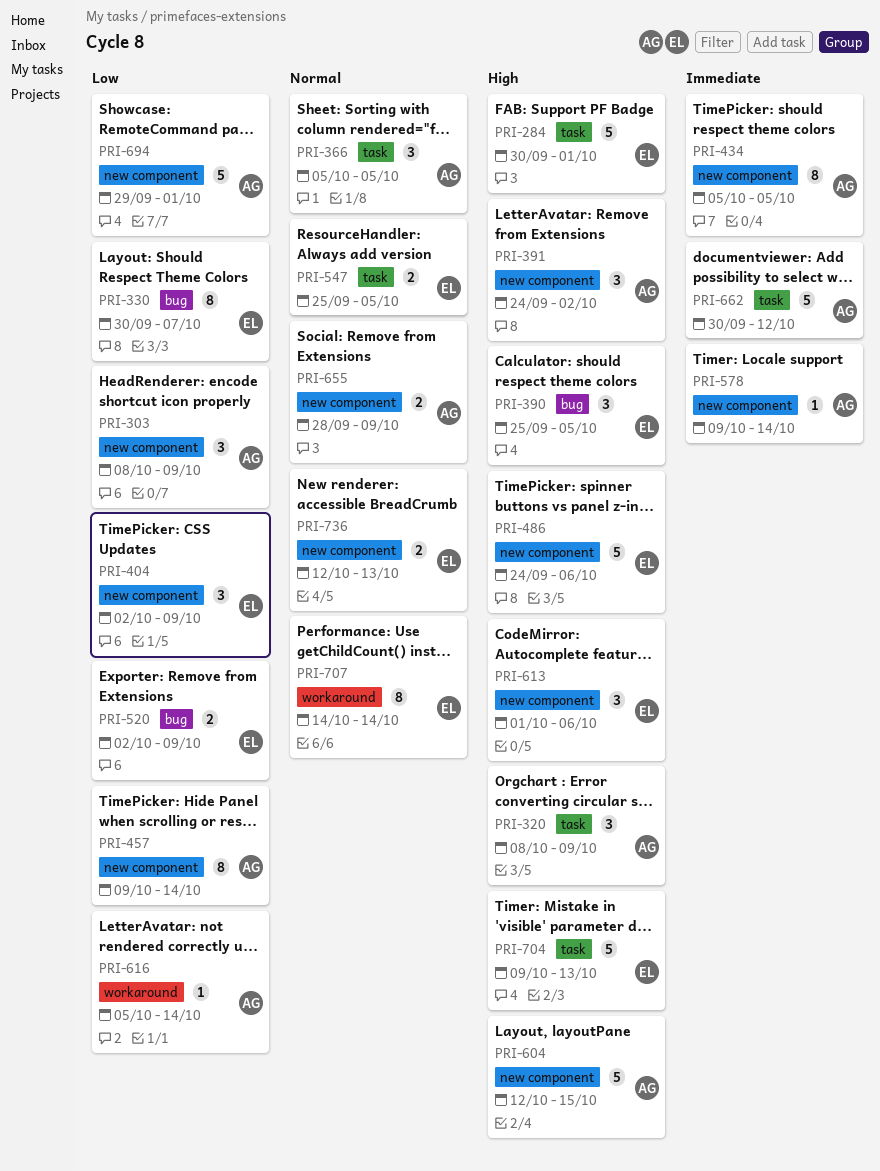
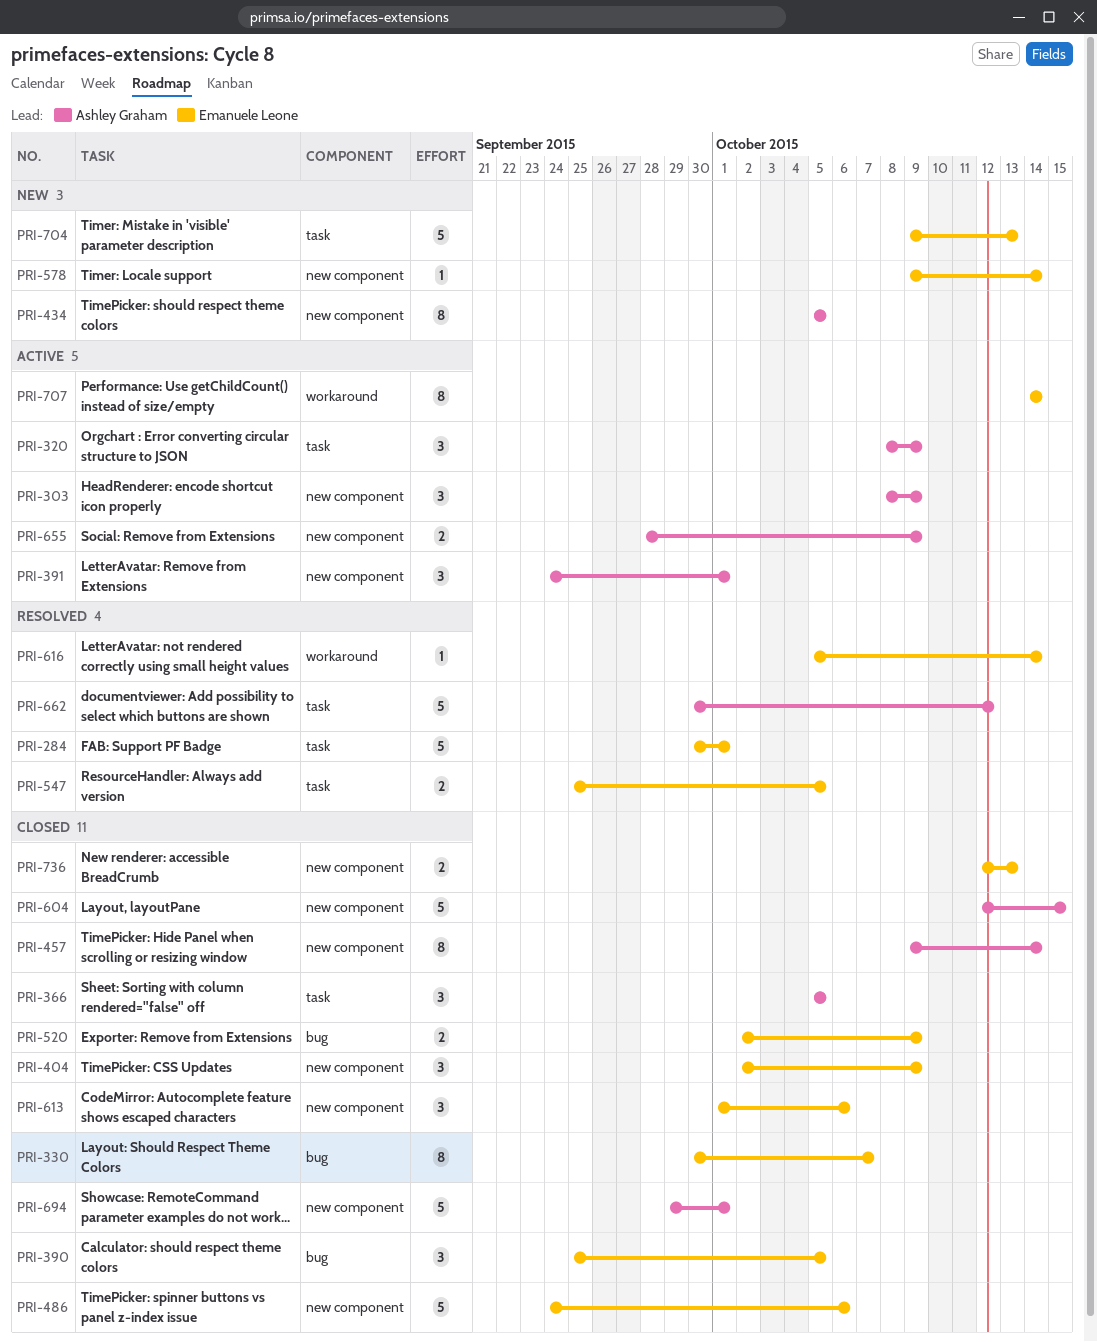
PRI-391, due: Oct 2 -> Oct 1
PRI-578, owner: Ashley Graham -> Emanuele Leone
PRI-616, owner: Ashley Graham -> Emanuele Leone

